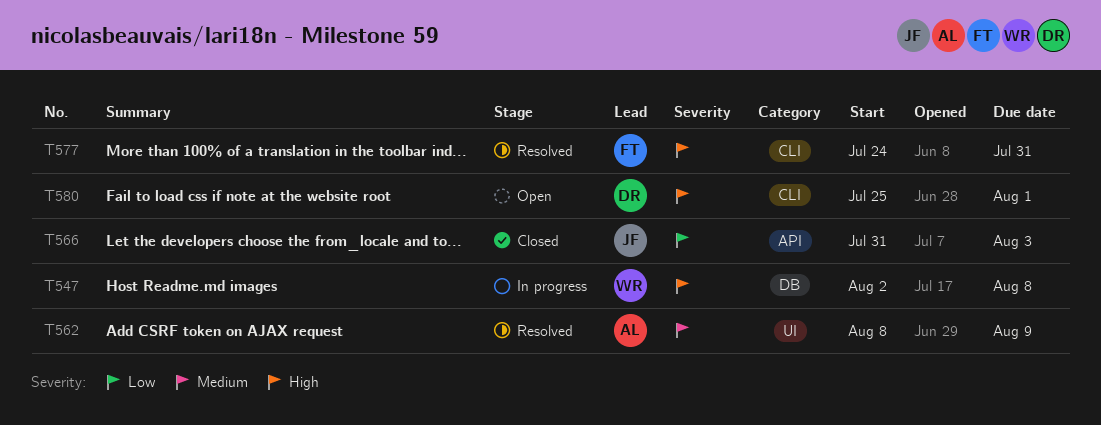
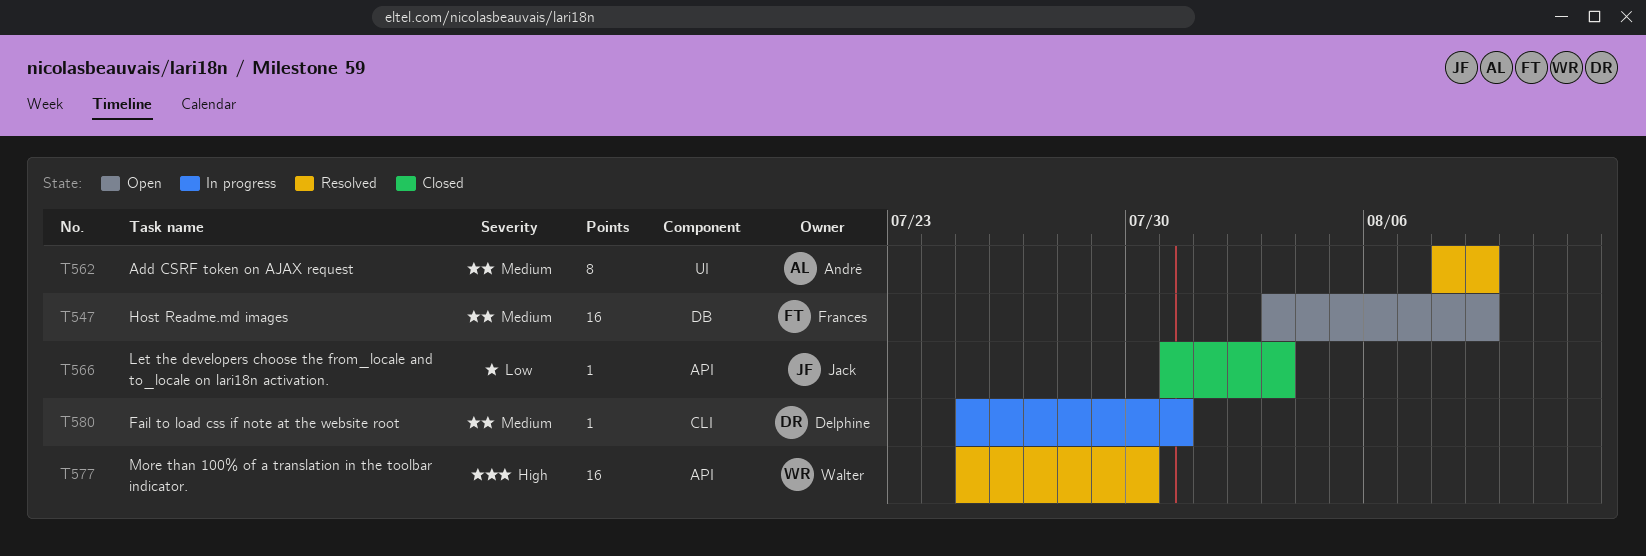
T547, status: In progress -> Open
T547, owner: Walter -> Frances
T547, priority: High -> Medium
T547, start: Aug 2 -> Aug 3
T547, due: Aug 8 -> Aug 9
T577, owner: Frances -> Walter
T577, label: CLI -> API
T577, start: Jul 24 -> Jul 25
T577, due: Jul 31 -> Jul 30
T580, status: Open -> In progress
T580, priority: High -> Medium
T580, due: Aug 1 -> Jul 31

